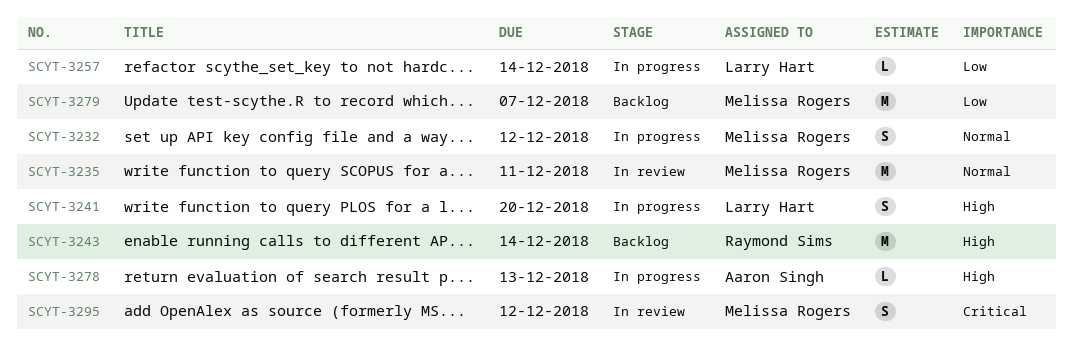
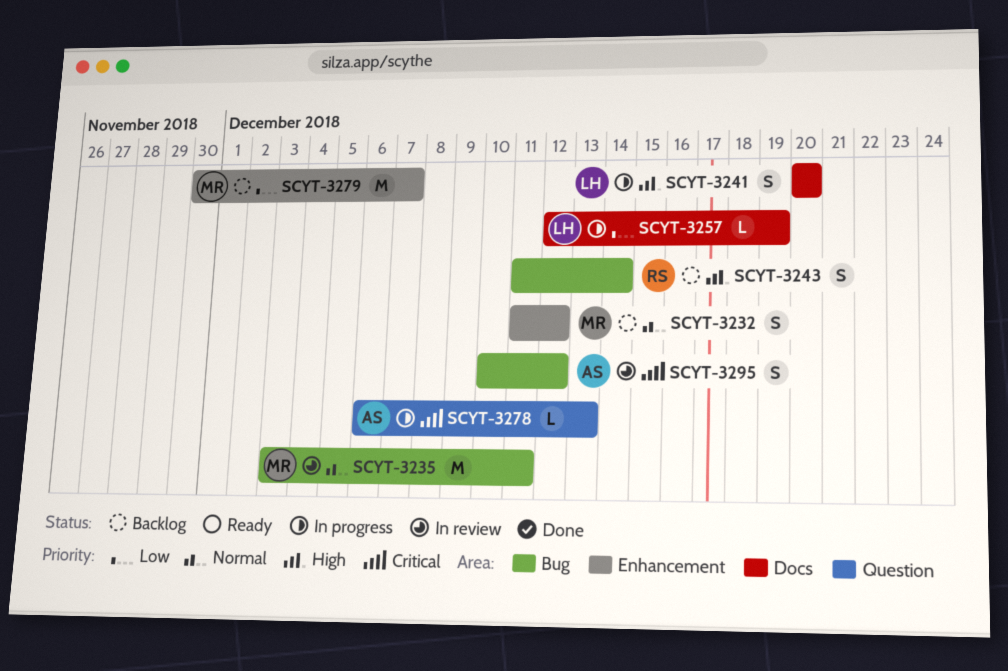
SCYT-3232, status: In progress -> Backlog
SCYT-3243, estimate: M -> S
SCYT-3257, due: Dec 14 -> Dec 19
SCYT-3278, priority: High -> Critical
SCYT-3295, owner: Melissa Rogers -> Aaron Singh

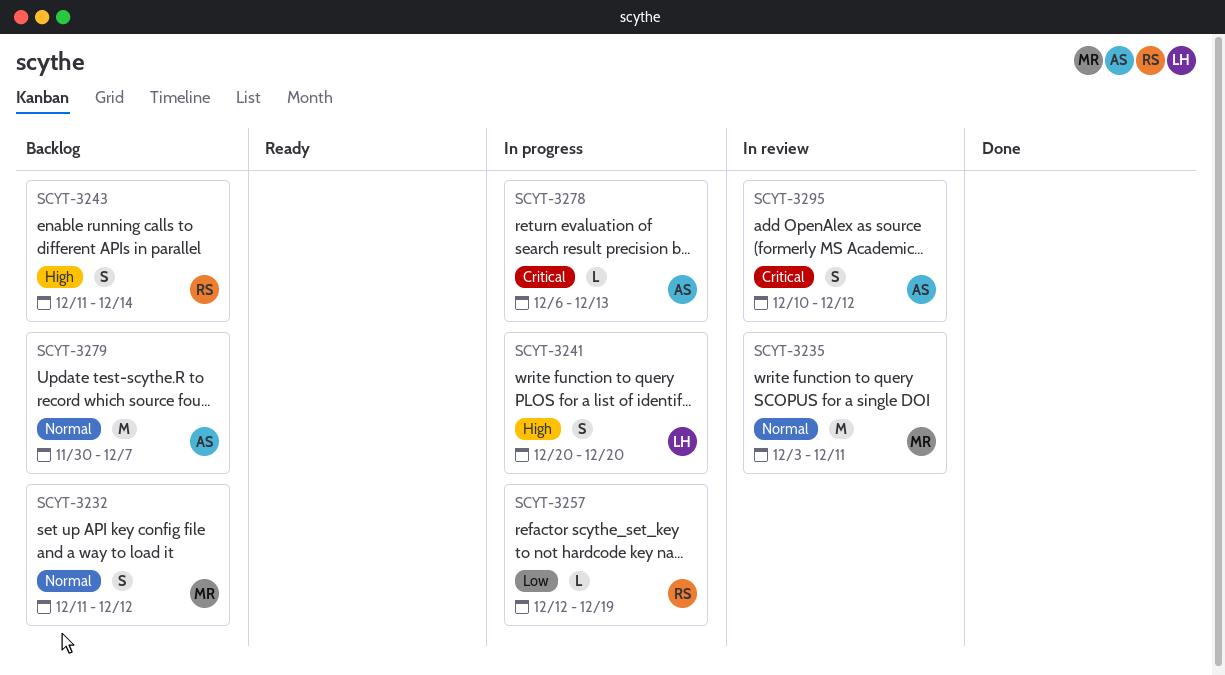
SCYT-3257, owner: LH -> RS
SCYT-3279, owner: MR -> AS
SCYT-3279, priority: Low -> Normal

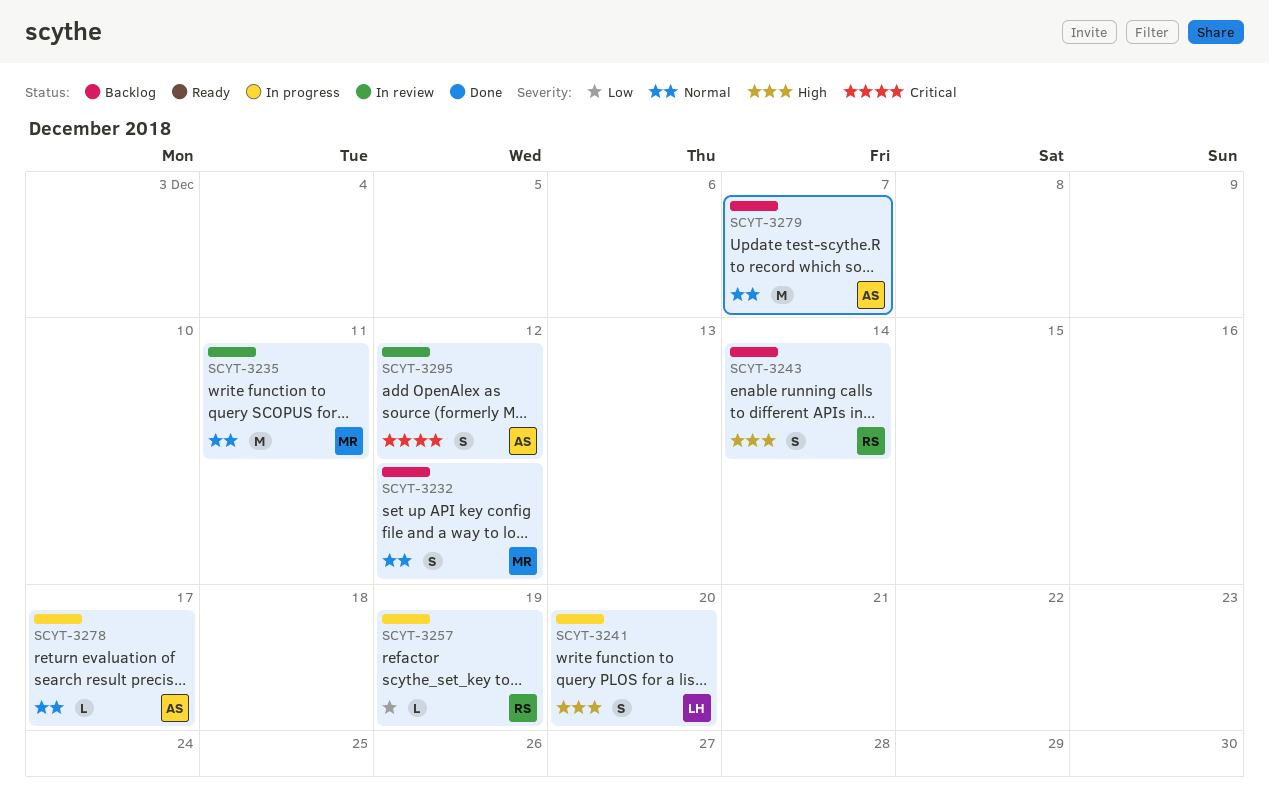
SCYT-3278, priority: Critical -> Normal
SCYT-3278, due: Dec 13 -> Dec 17

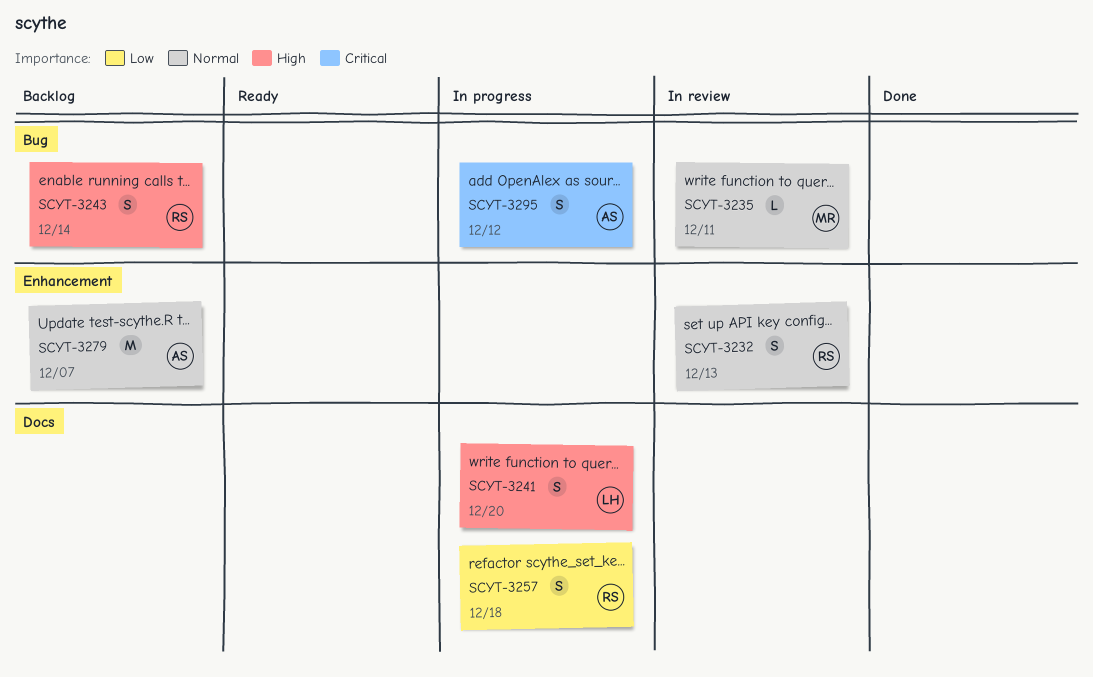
SCYT-3232, status: Backlog -> In review
SCYT-3232, owner: MR -> RS
SCYT-3232, due: Dec 12 -> Dec 13
SCYT-3235, estimate: M -> L
SCYT-3257, estimate: L -> S
SCYT-3257, due: Dec 19 -> Dec 18
SCYT-3278: present -> none
SCYT-3295, status: In review -> In progress

